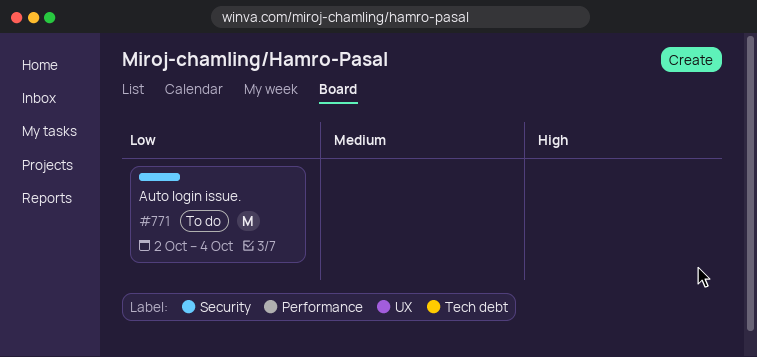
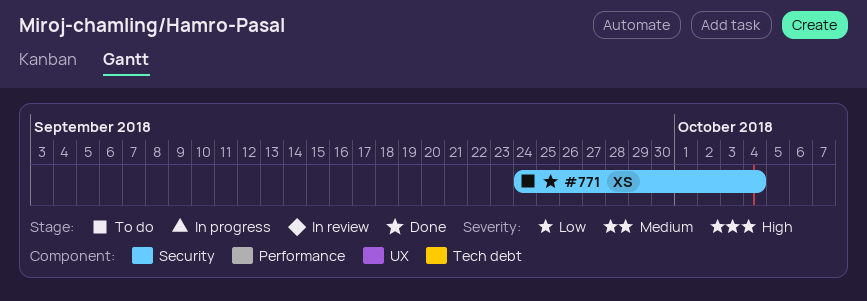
#771, estimate: M -> XS
#771, start: Oct 2 -> Sep 24

